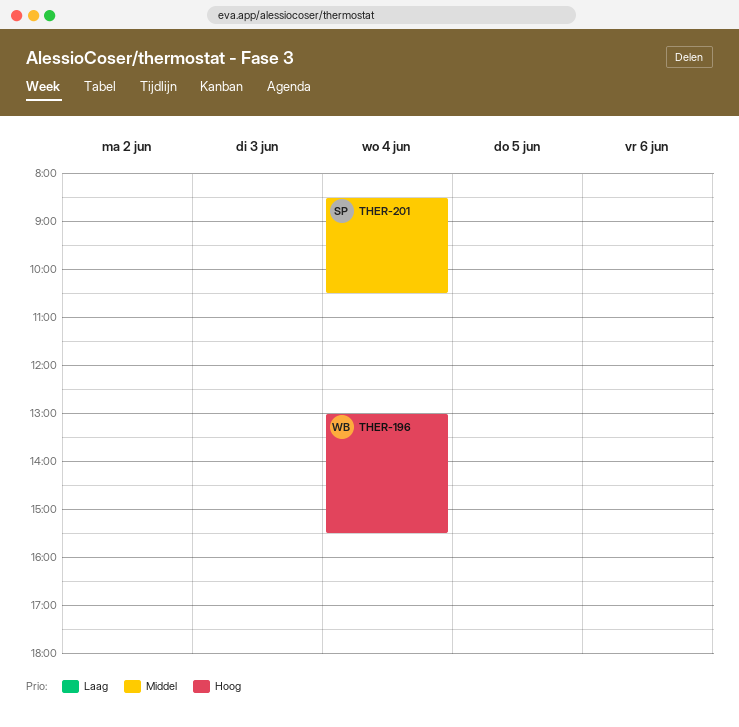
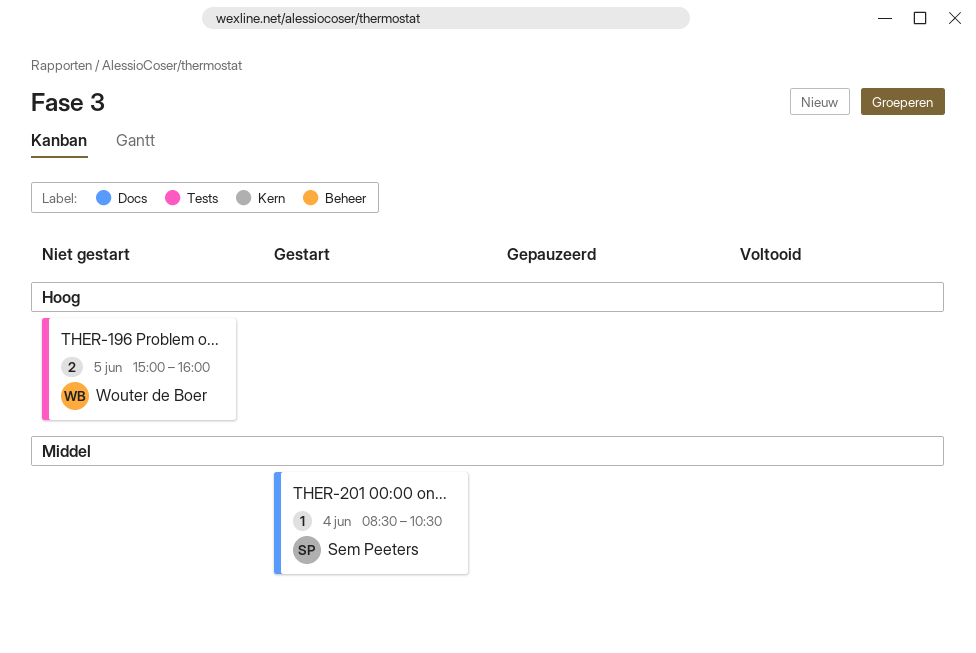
THER-196, day: Jun 4 -> Jun 5
THER-196, begins: 13:00 -> 15:00
THER-196, ends: 15:30 -> 16:00

